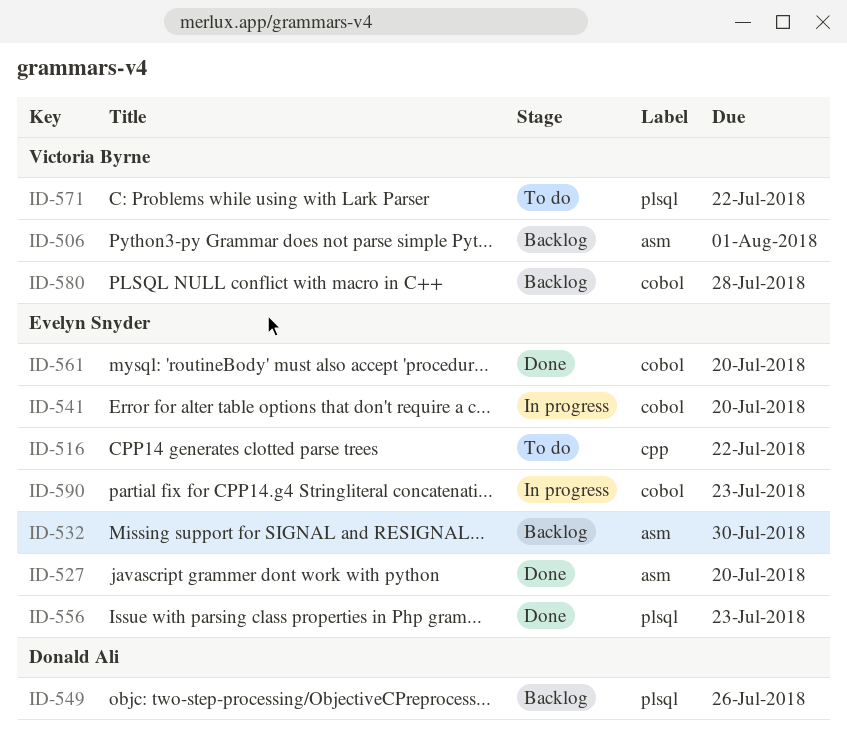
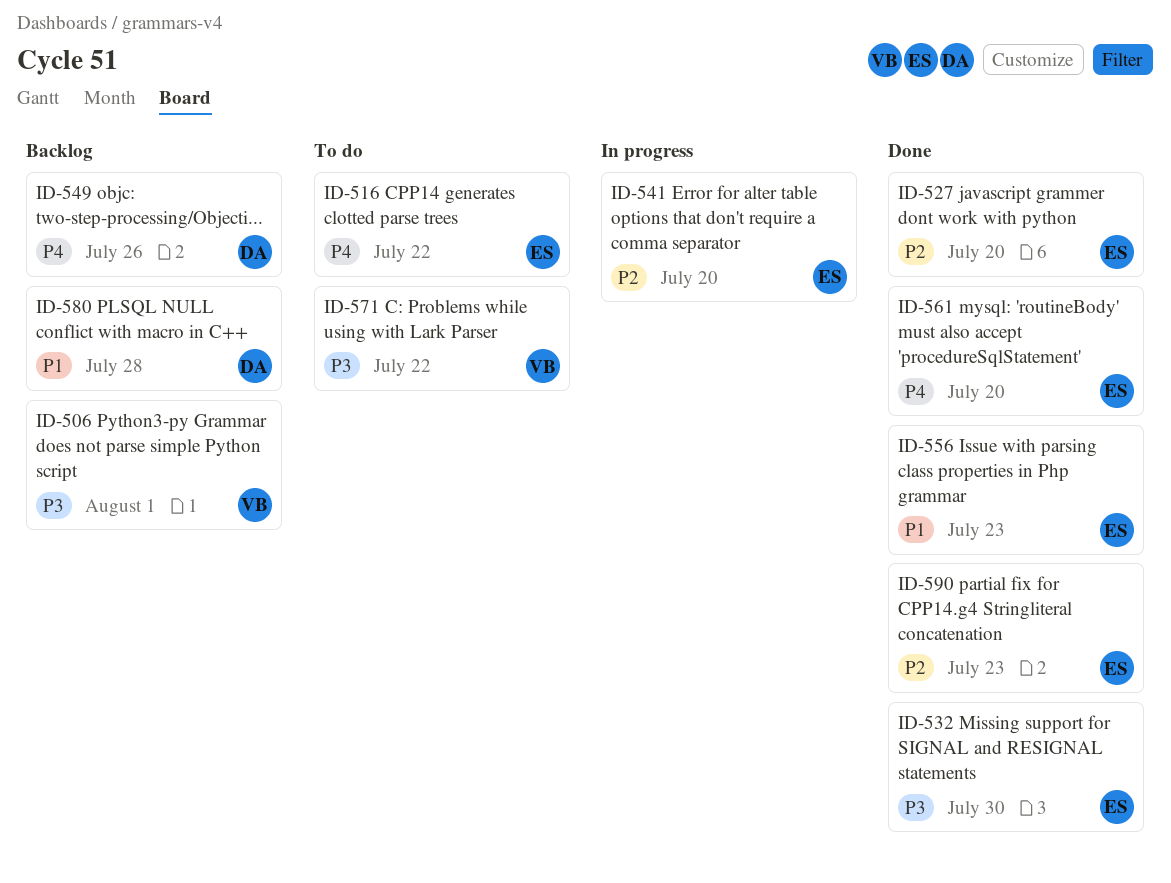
ID-532, status: Backlog -> Done
ID-580, owner: Victoria Byrne -> Donald Ali
ID-590, status: In progress -> Done

